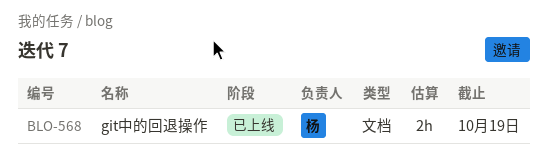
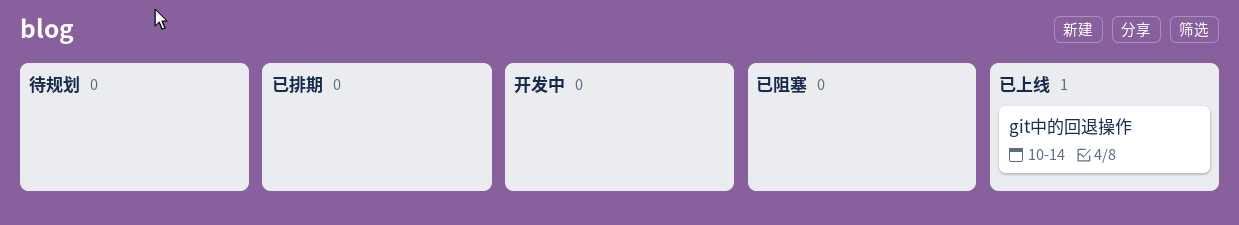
git中的回退操作, due: Oct 19 -> Oct 14

